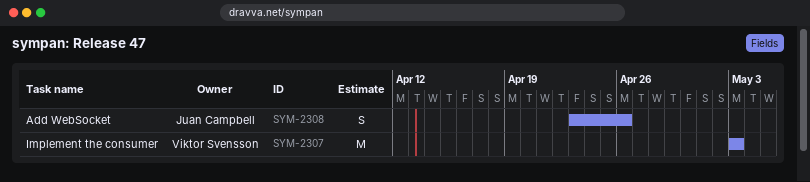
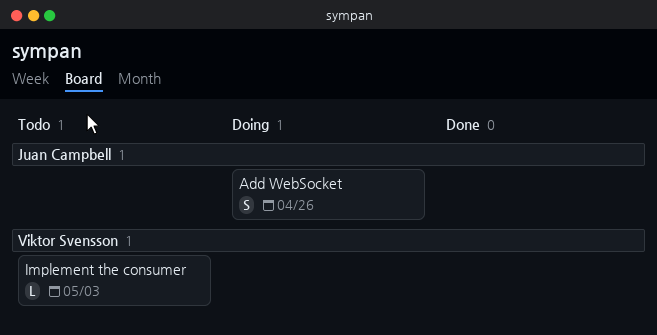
Implement the consumer, estimate: M -> L

